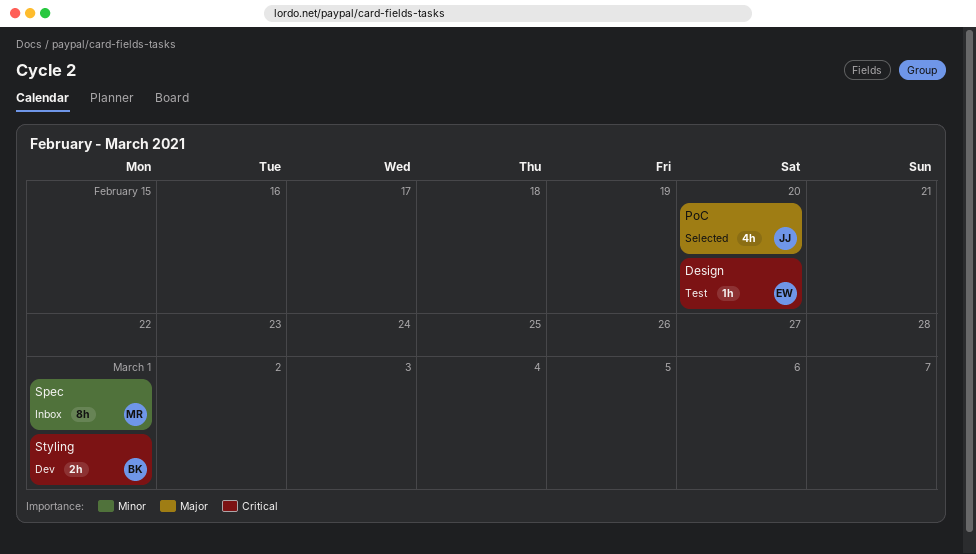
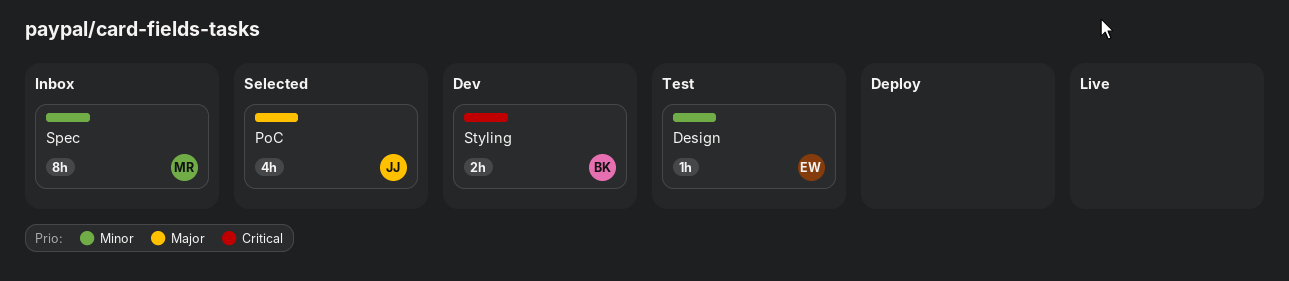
Design, priority: Critical -> Minor

